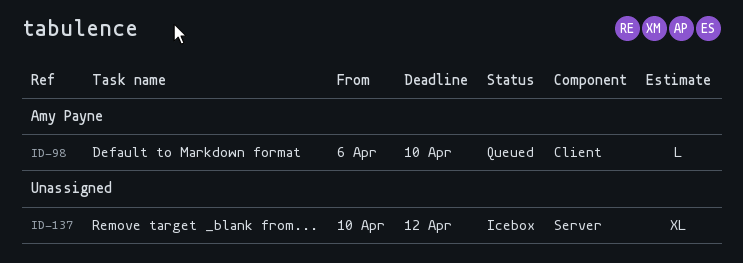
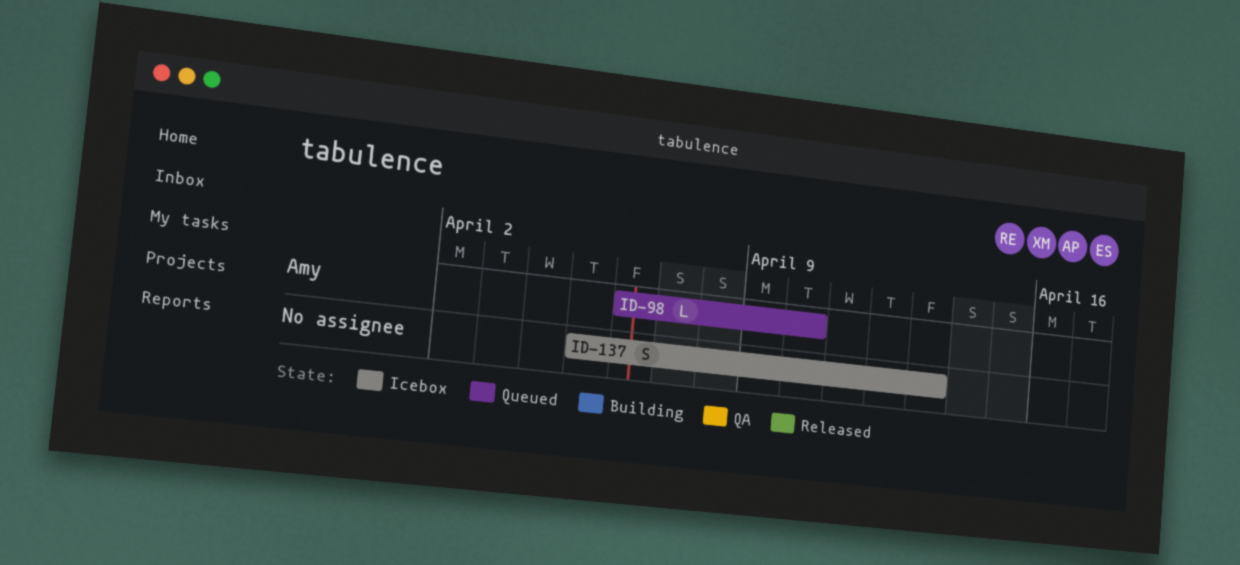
ID-137, estimate: XL -> S
ID-137, start: Apr 10 -> Apr 5
ID-137, due: Apr 12 -> Apr 13

